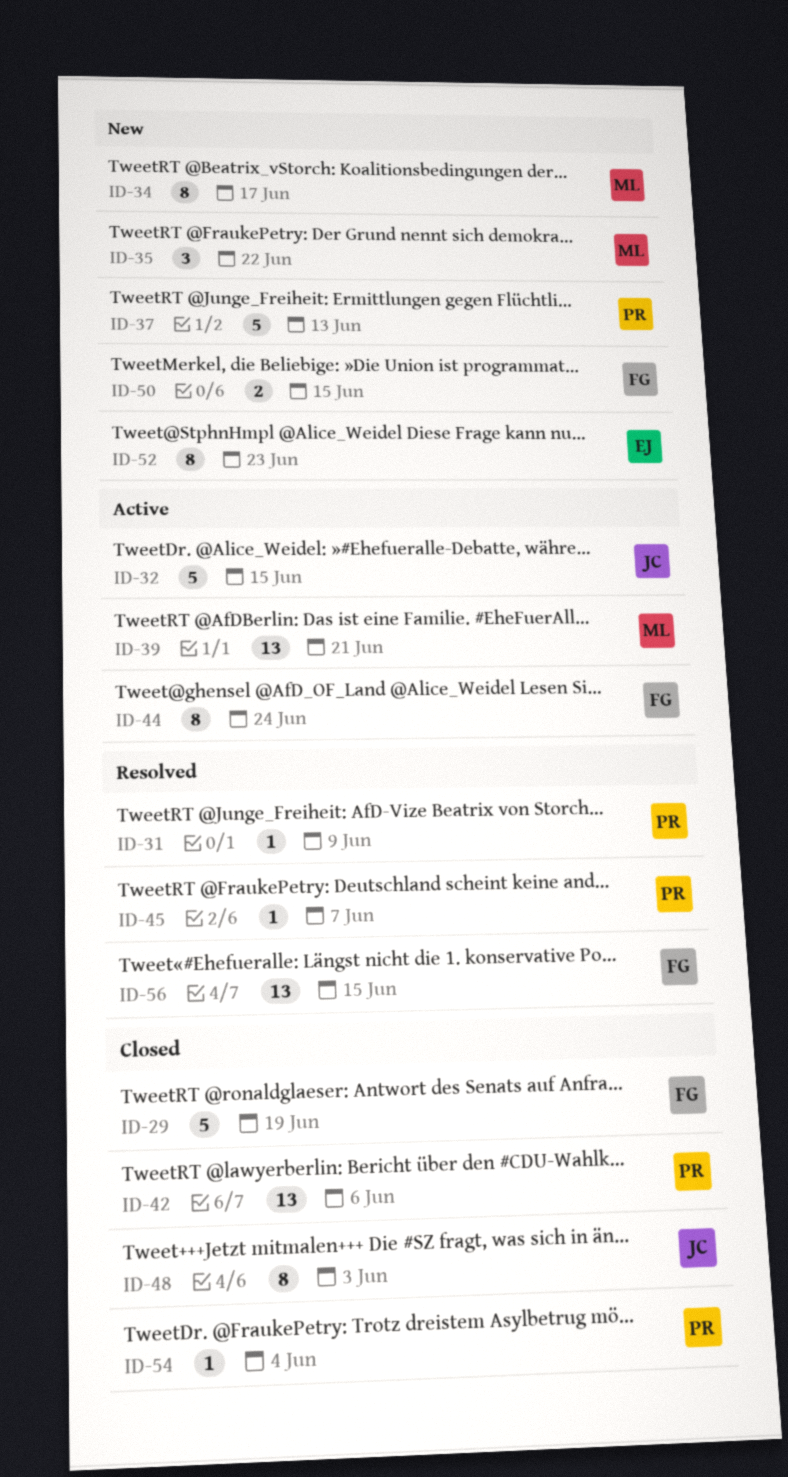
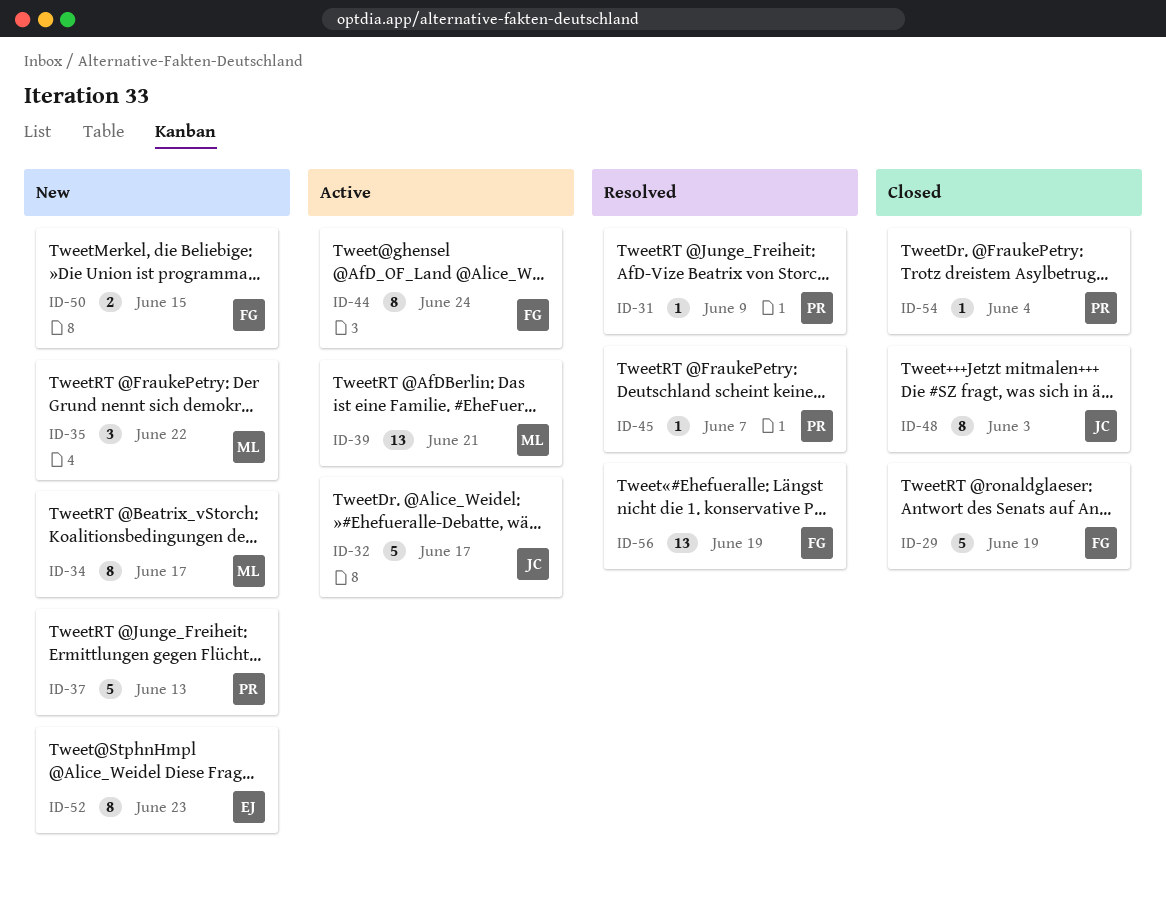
ID-32, due: Jun 15 -> Jun 17
ID-42: present -> none
ID-56, due: Jun 15 -> Jun 19

